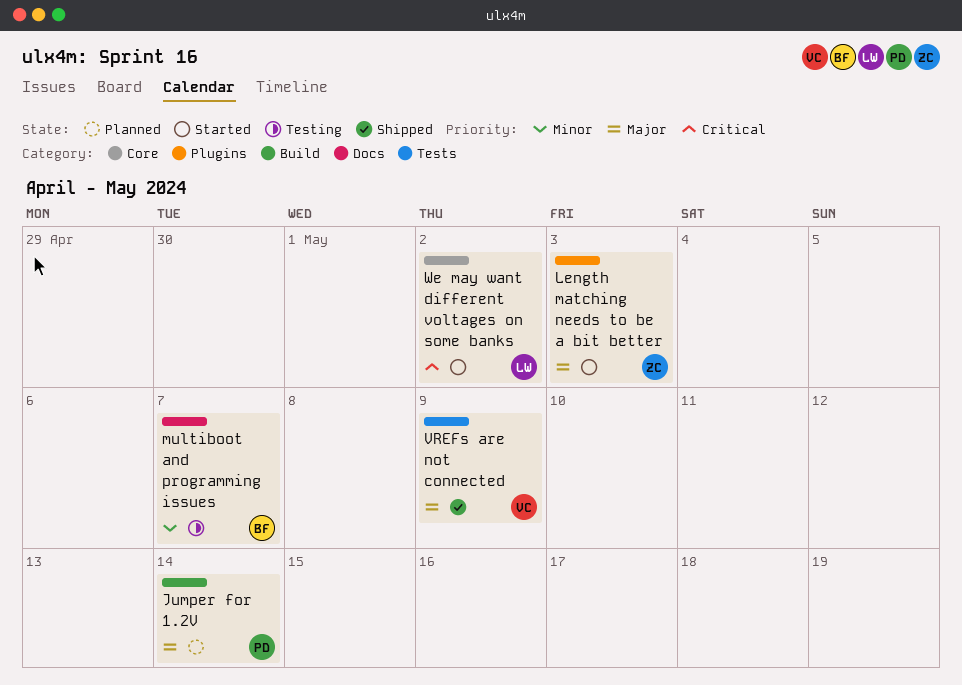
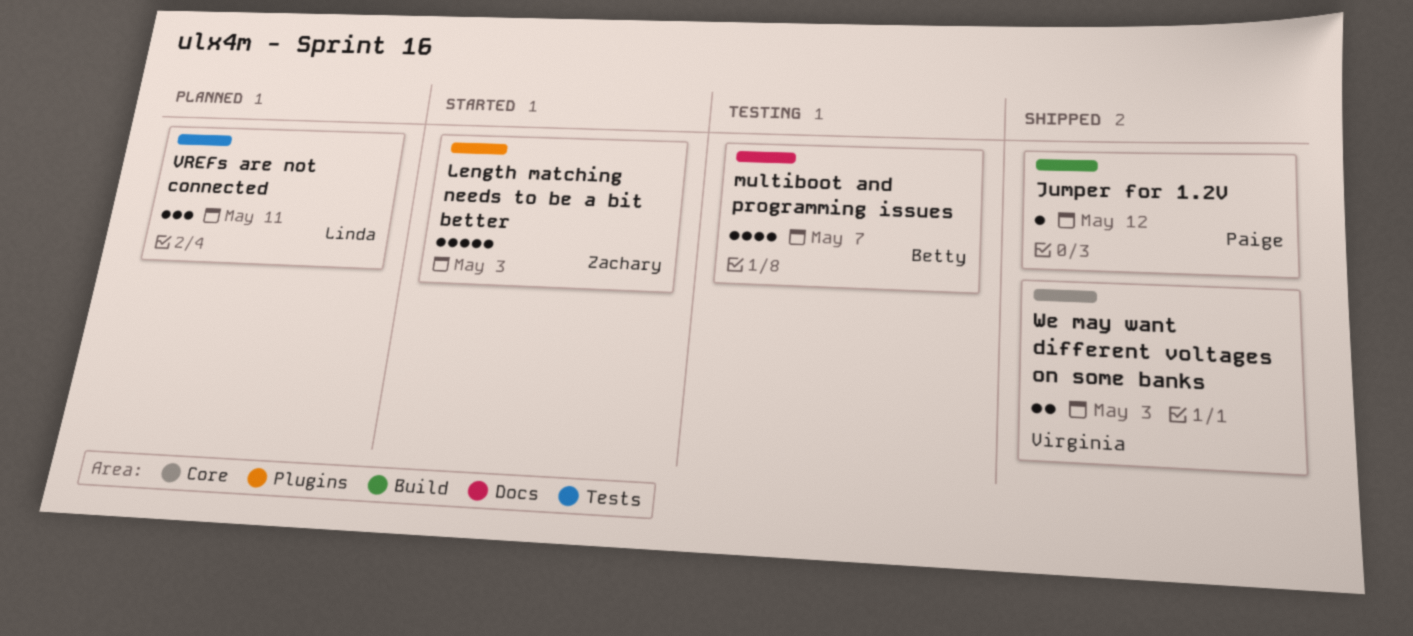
Jumper for 1.2V, status: Planned -> Shipped
Jumper for 1.2V, due: May 14 -> May 12
VREFs are not connected, status: Shipped -> Planned
VREFs are not connected, owner: Virginia -> Linda
VREFs are not connected, due: May 9 -> May 11
We may want different voltages on some banks, status: Started -> Shipped
We may want different voltages on some banks, owner: Linda -> Virginia
We may want different voltages on some banks, due: May 2 -> May 3

